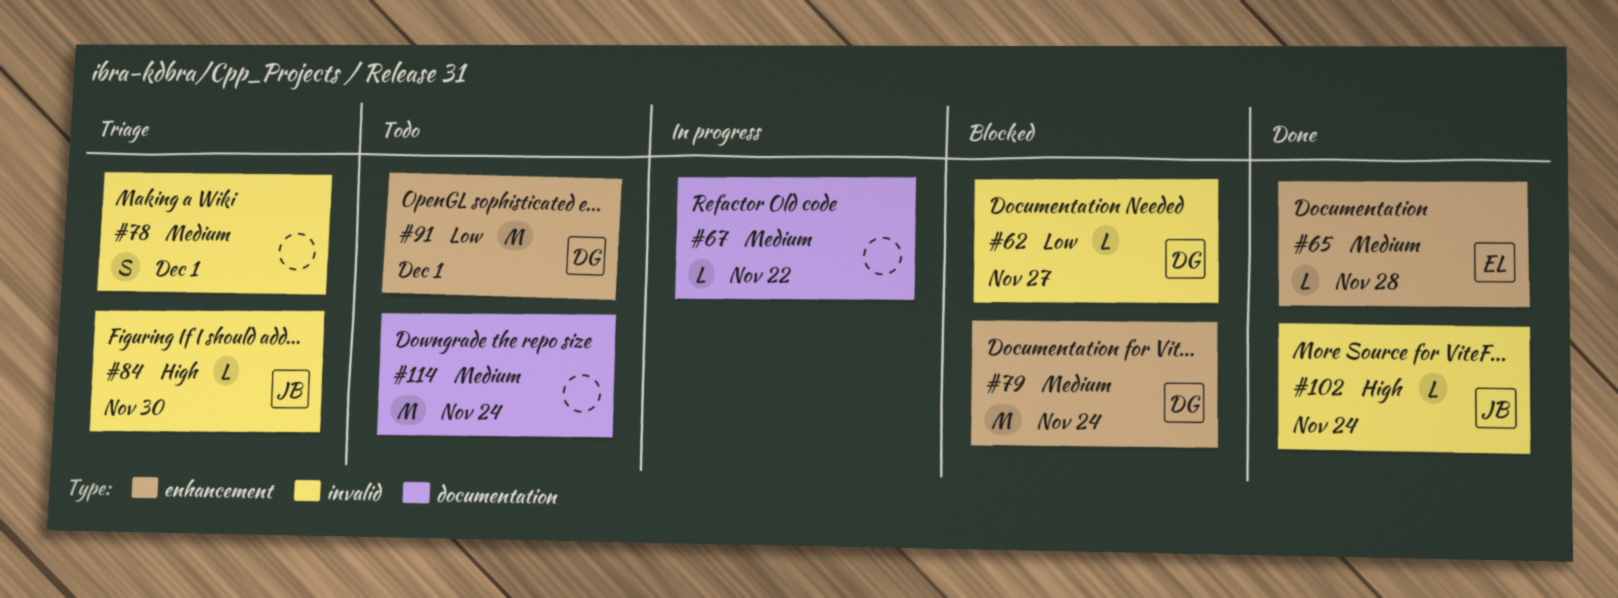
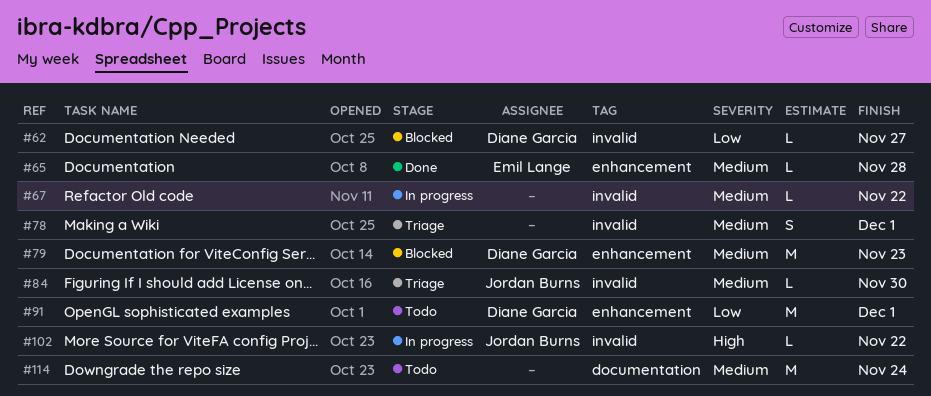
#67, label: documentation -> invalid
#79, due: Nov 24 -> Nov 23
#84, priority: High -> Medium
#102, status: Done -> In progress
#102, due: Nov 24 -> Nov 22

